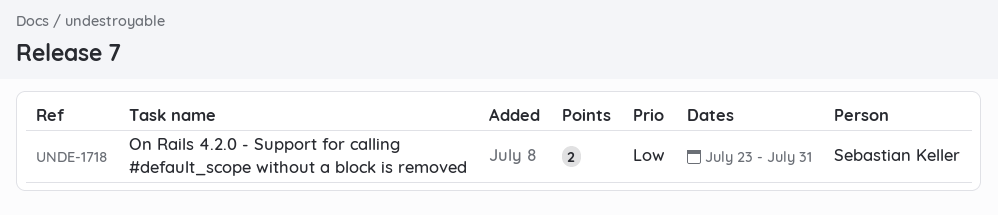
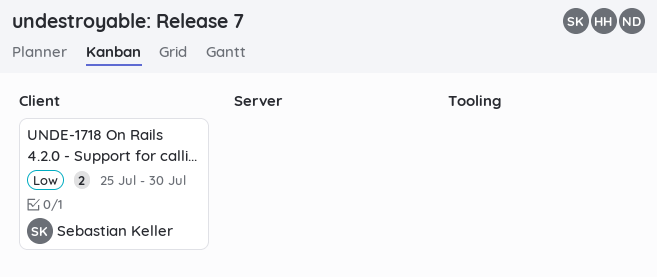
UNDE-1718, start: Jul 23 -> Jul 25
UNDE-1718, due: Jul 31 -> Jul 30

